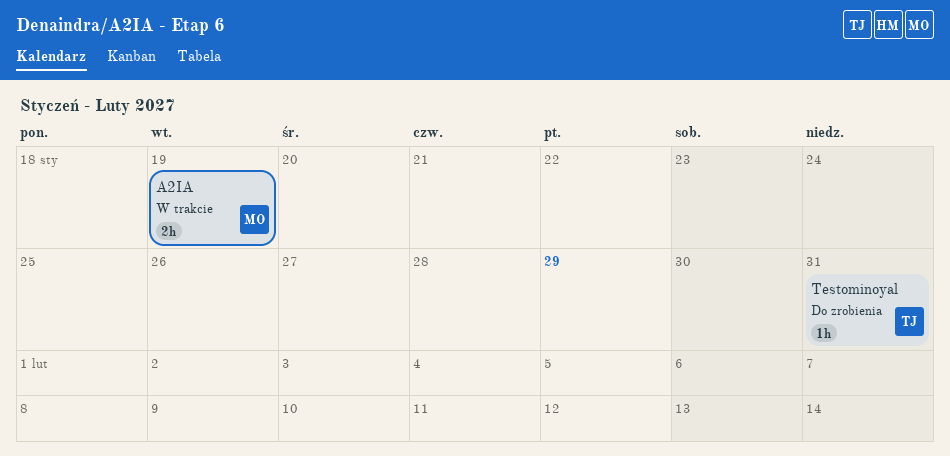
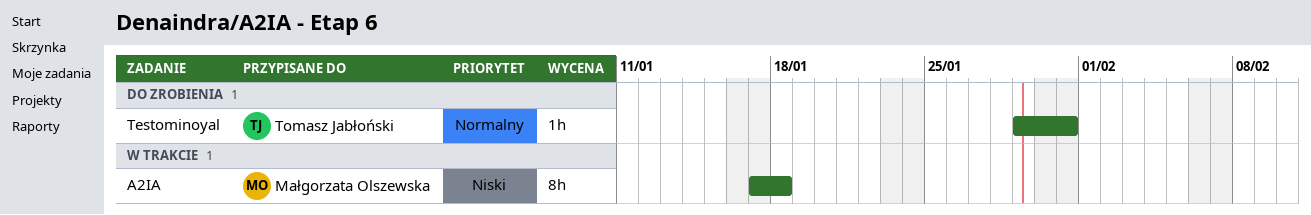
A2IA, estimate: 2h -> 8h
A2IA, due: Jan 19 -> Jan 18

